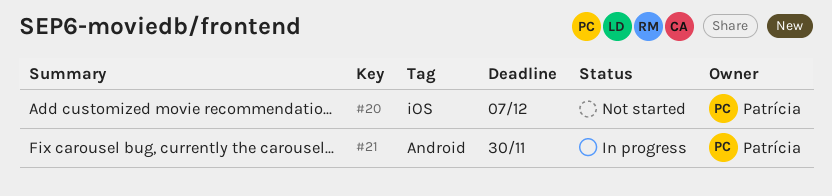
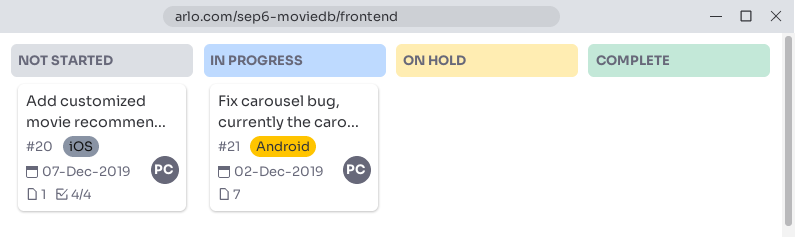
#21, due: Nov 30 -> Dec 2

